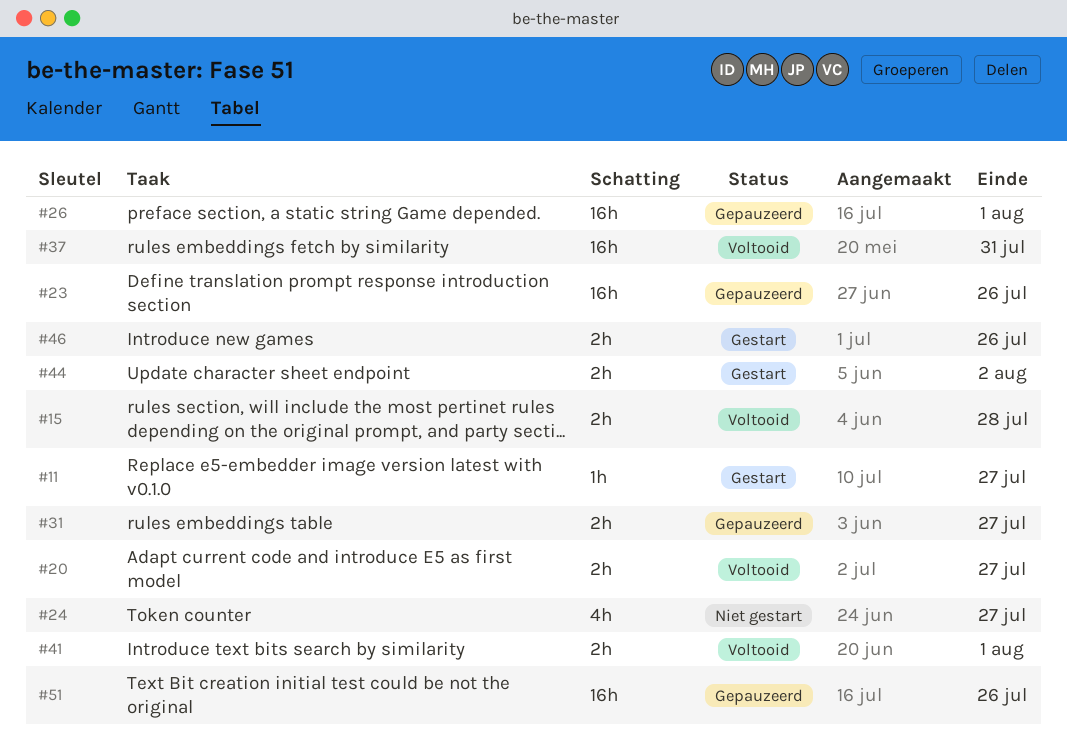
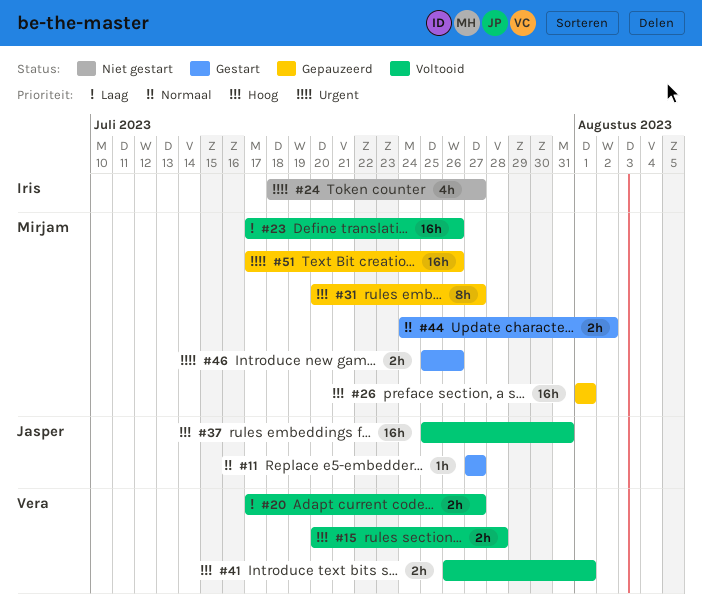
#23, status: Gepauzeerd -> Voltooid
#31, estimate: 2h -> 8h

